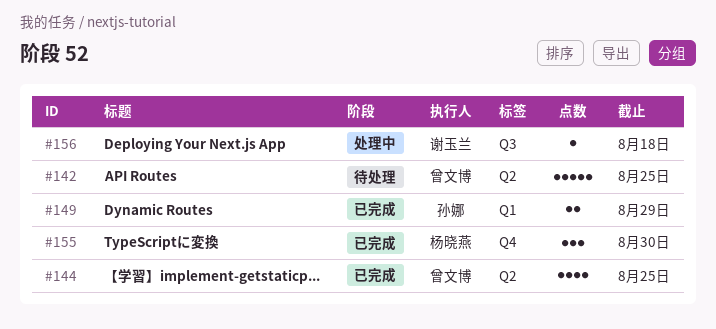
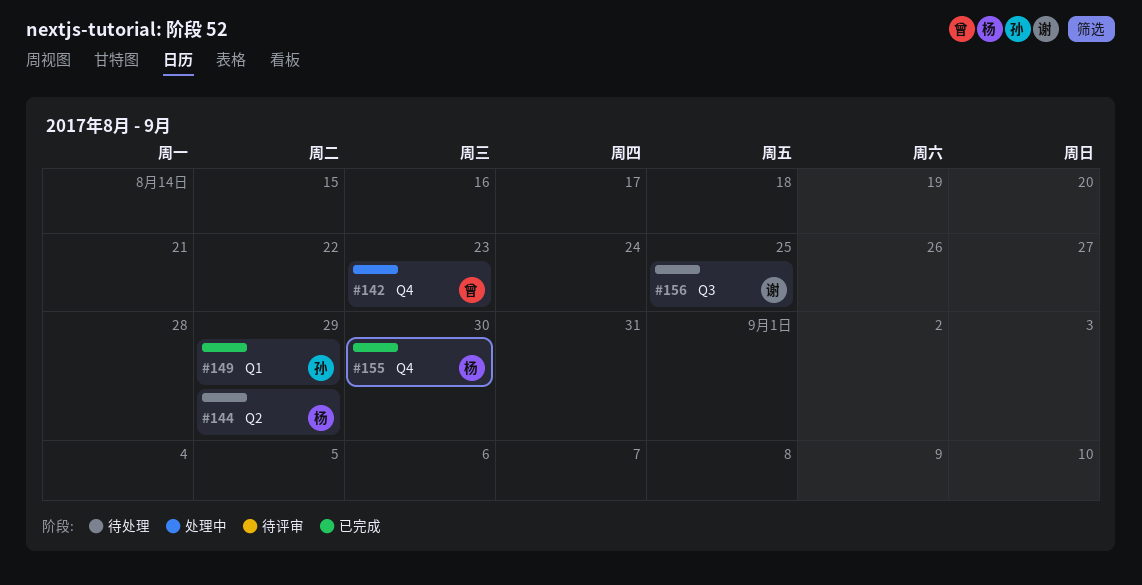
#142, status: 待处理 -> 处理中
#142, label: Q2 -> Q4
#142, due: Aug 25 -> Aug 23
#144, status: 已完成 -> 待处理
#144, owner: 曾文博 -> 杨晓燕
#144, due: Aug 25 -> Aug 29
#156, status: 处理中 -> 待处理
#156, due: Aug 18 -> Aug 25

